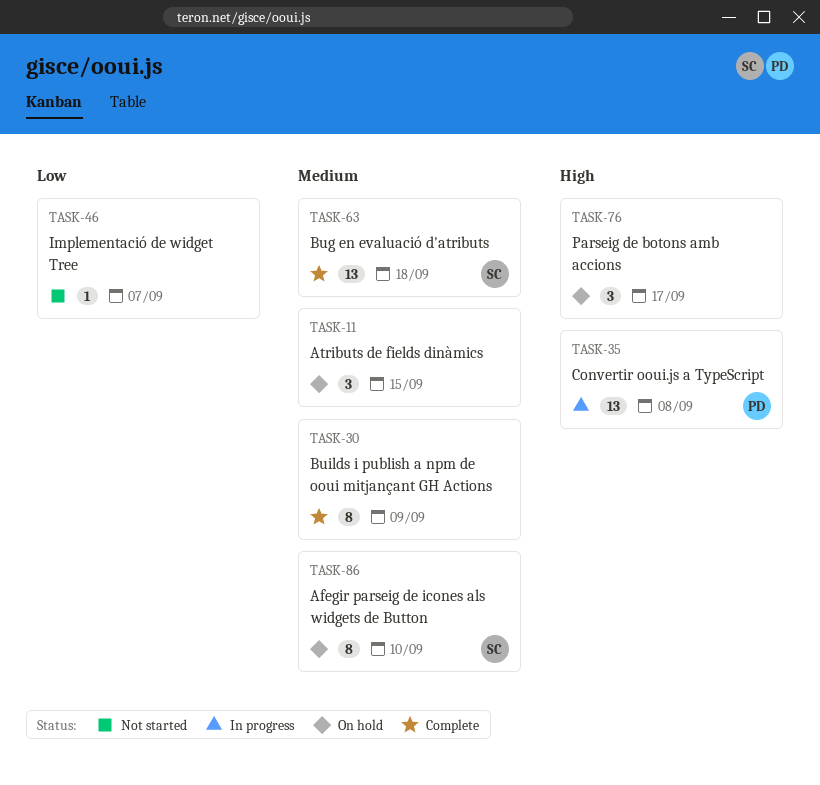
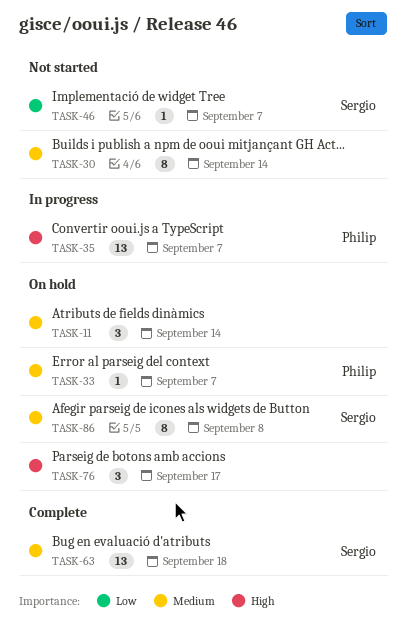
TASK-11, due: Sep 15 -> Sep 14
TASK-30, status: Complete -> Not started
TASK-30, due: Sep 9 -> Sep 14
TASK-33: none -> present
TASK-35, due: Sep 8 -> Sep 7
TASK-46, owner: none -> Sergio
TASK-86, due: Sep 10 -> Sep 8

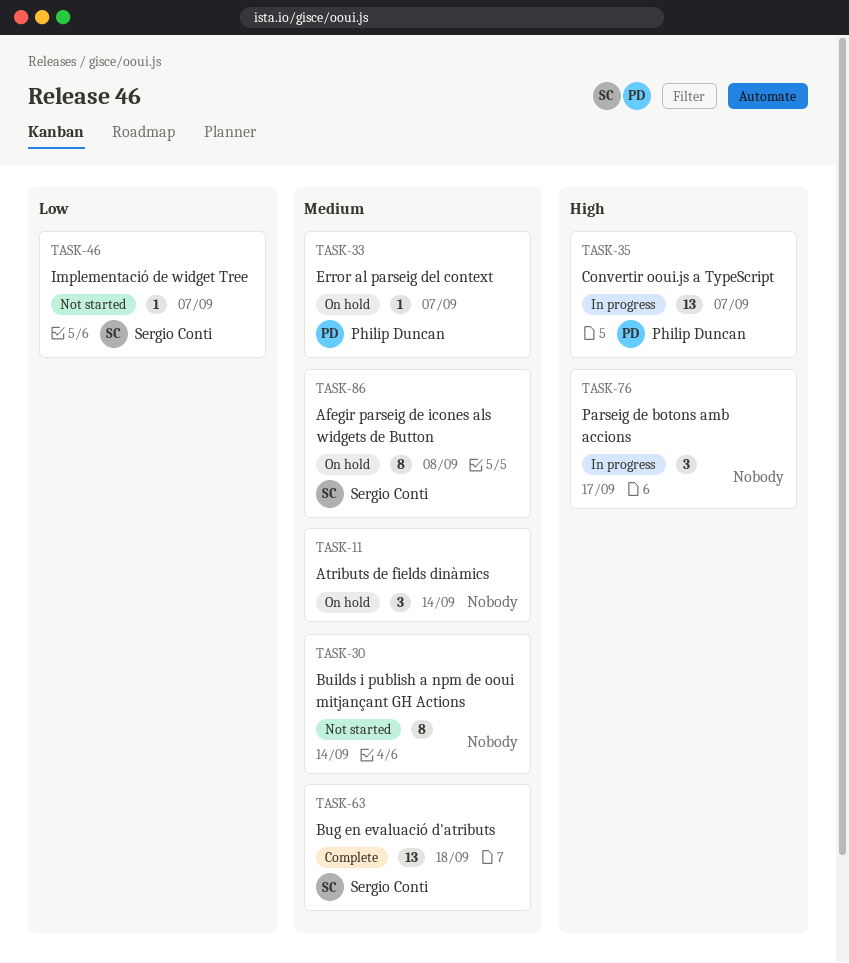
TASK-76, status: On hold -> In progress

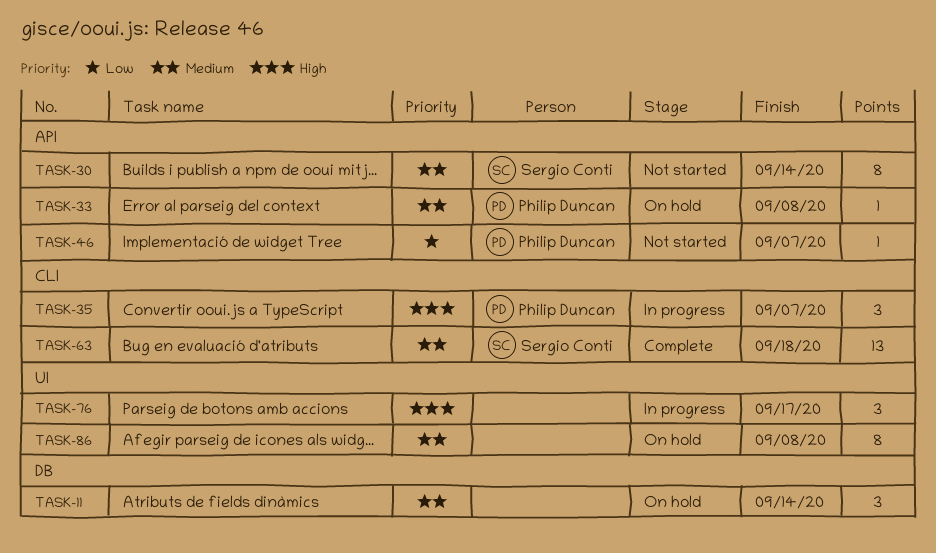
TASK-30, owner: none -> Sergio Conti
TASK-33, due: Sep 7 -> Sep 8
TASK-35, estimate: 13 -> 3
TASK-46, owner: Sergio Conti -> Philip Duncan
TASK-86, owner: Sergio Conti -> none

